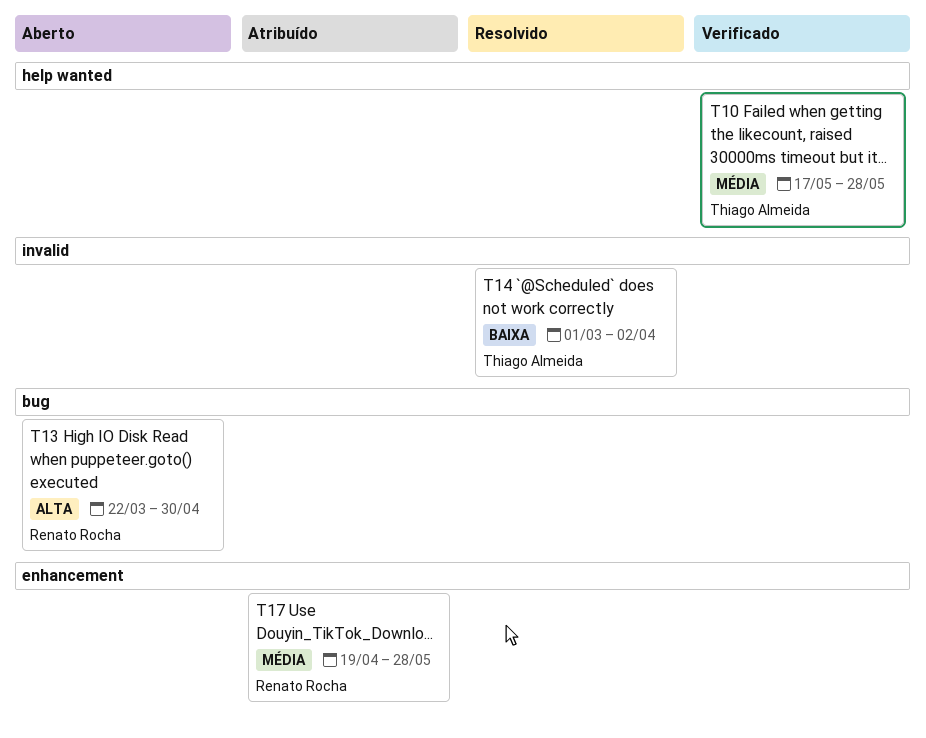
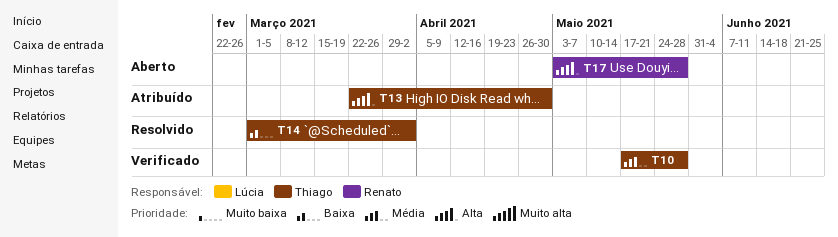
T13, status: Aberto -> Atribuído
T13, owner: Renato Rocha -> Thiago Almeida
T17, status: Atribuído -> Aberto
T17, priority: Média -> Alta
T17, start: Apr 19 -> May 3

